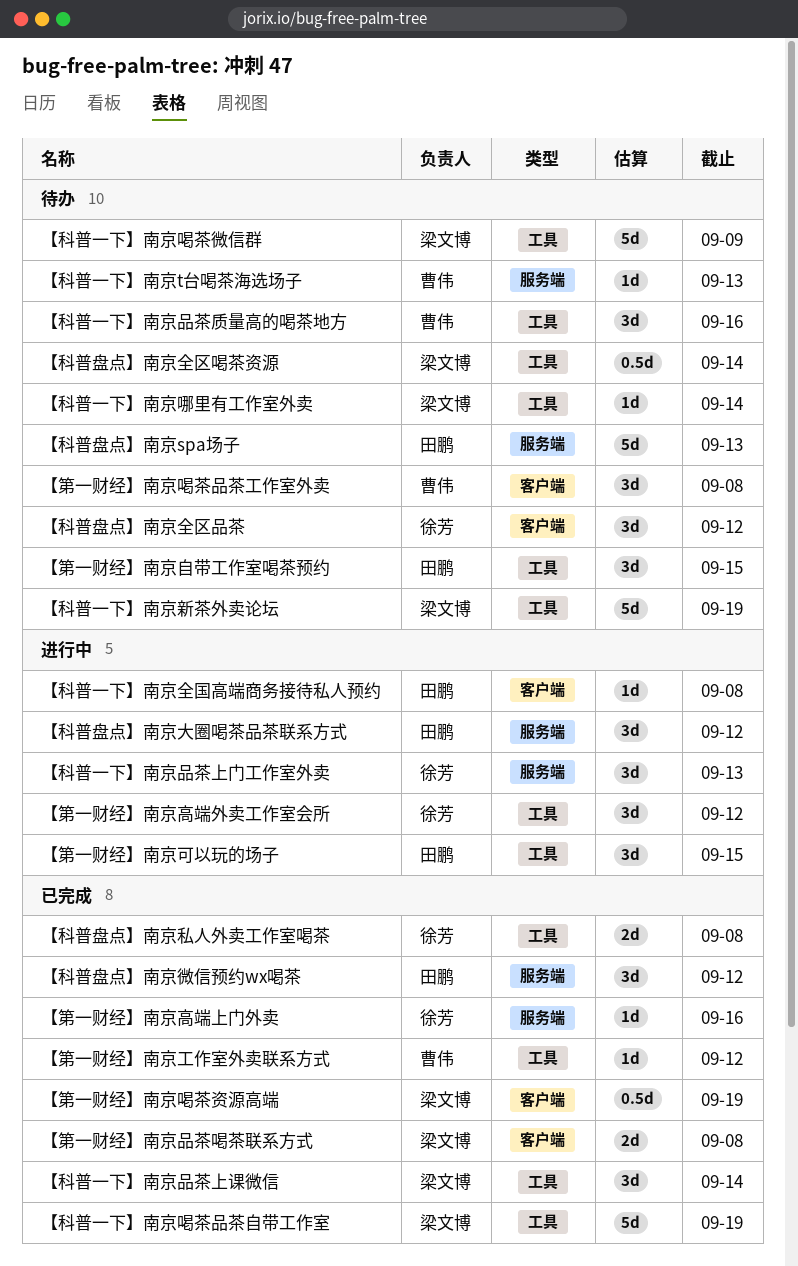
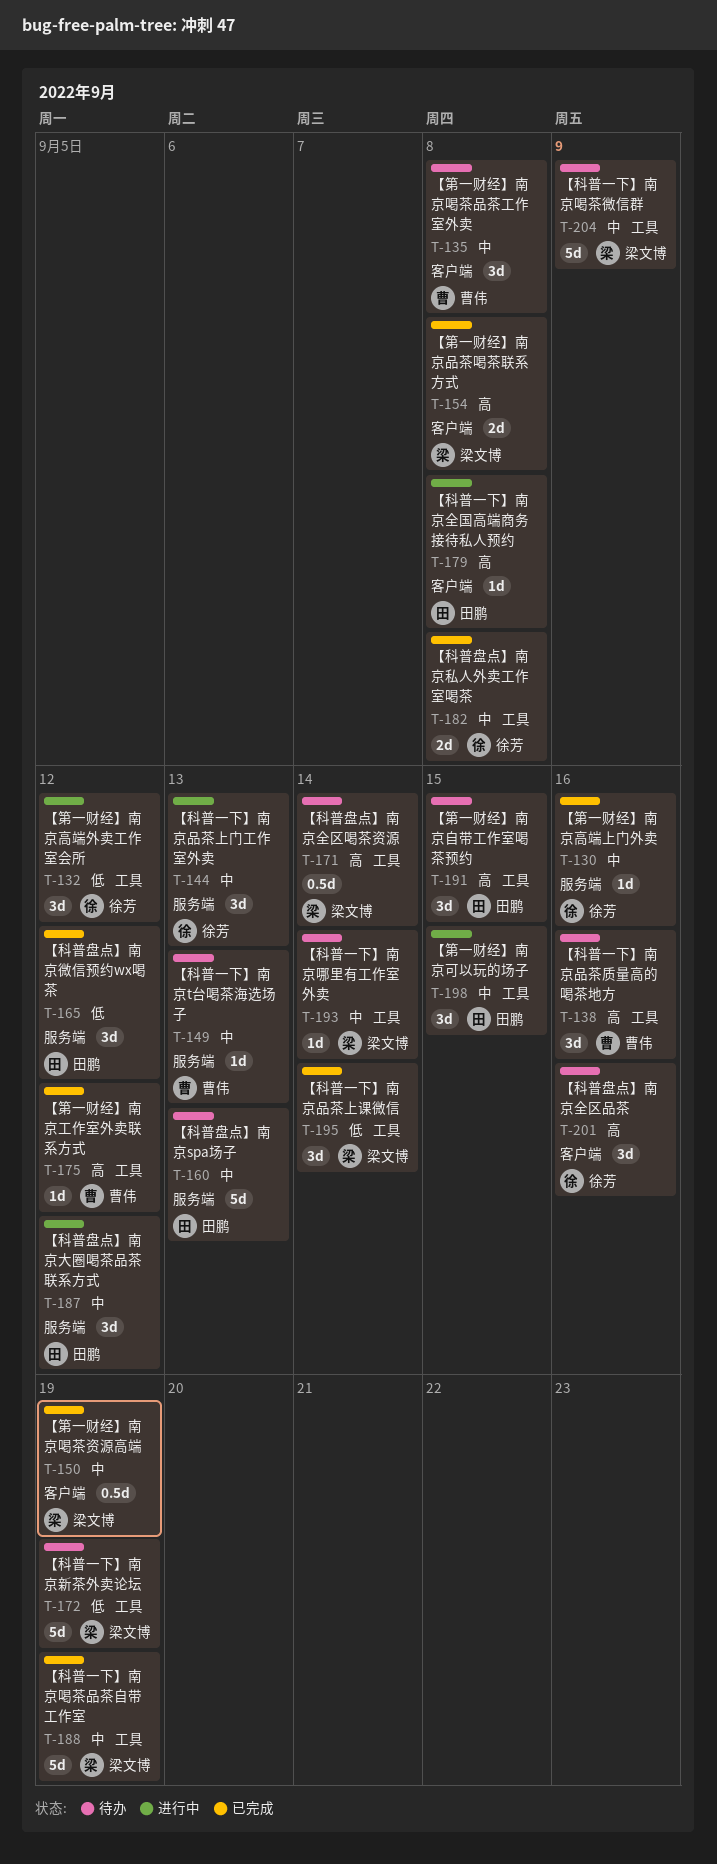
【科普盘点】南京全区品茶, due: Sep 12 -> Sep 16

